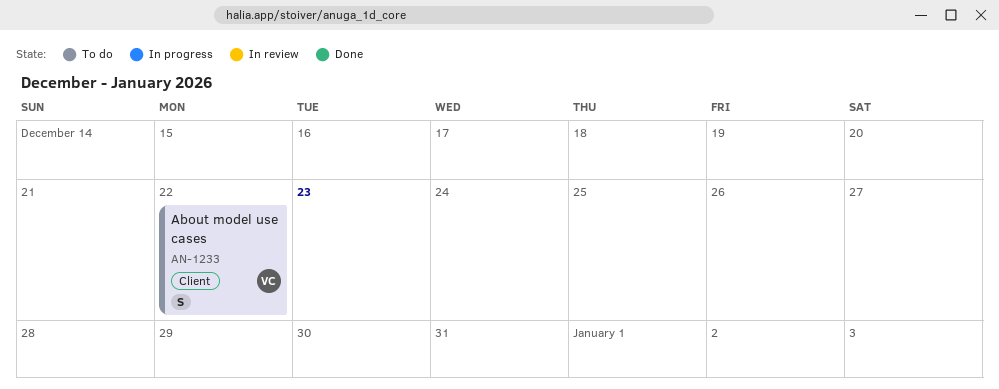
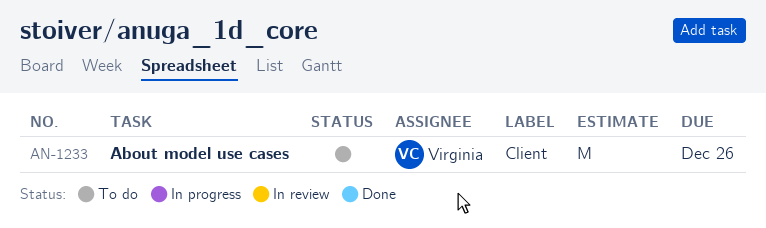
AN-1233, estimate: S -> M
AN-1233, due: Dec 22 -> Dec 26

